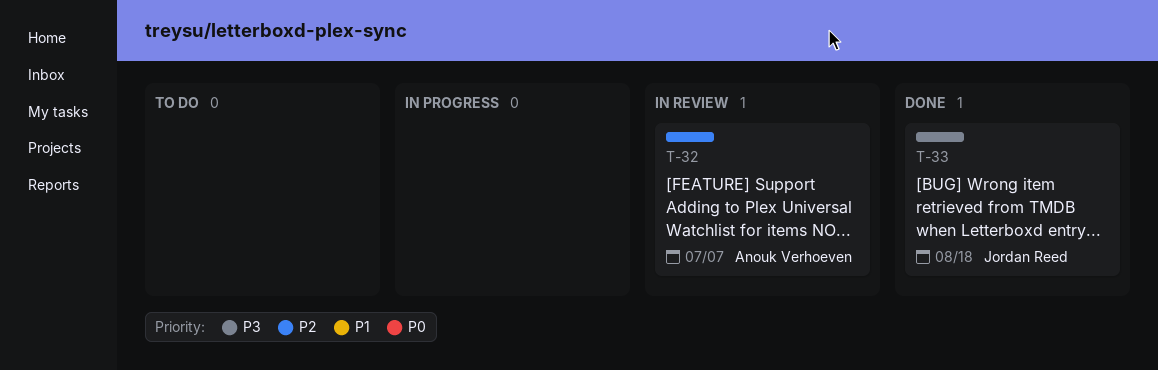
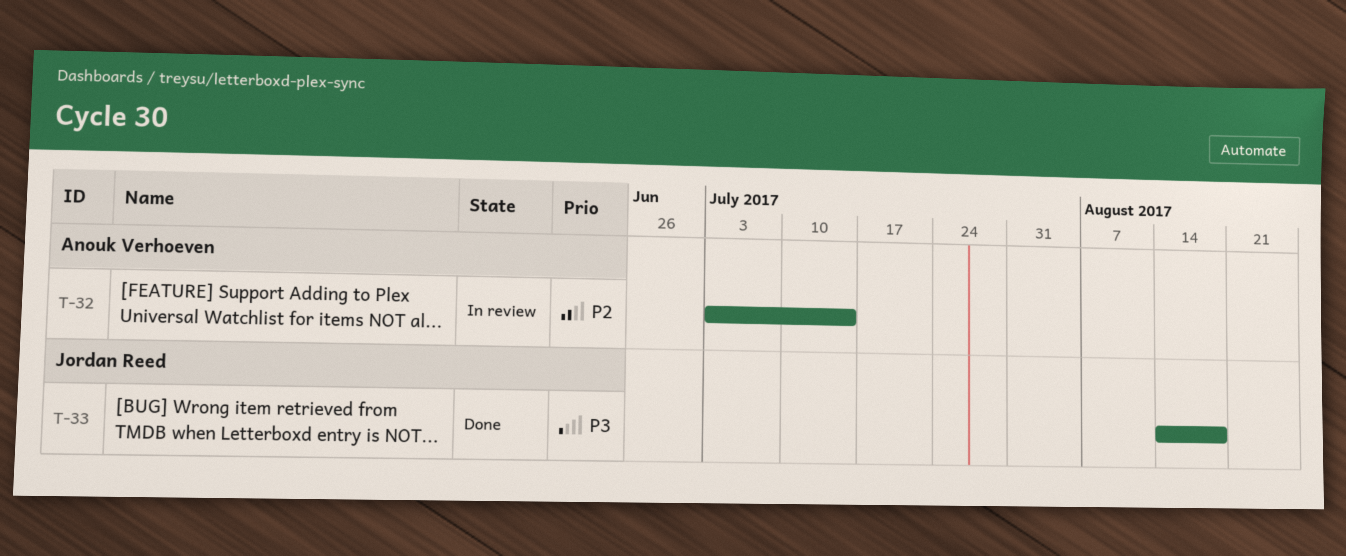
T-32, due: Jul 7 -> Jul 14

